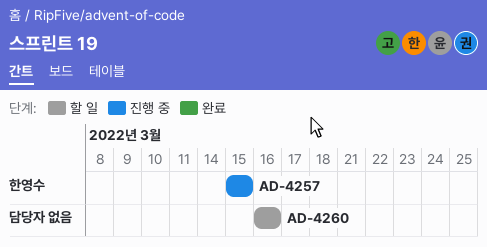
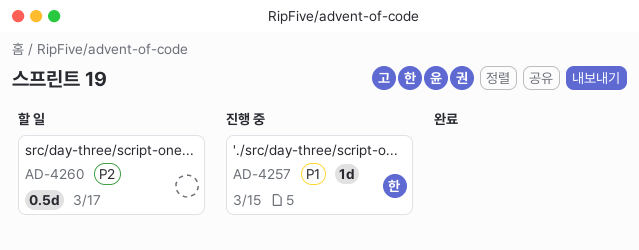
AD-4260, due: Mar 16 -> Mar 17

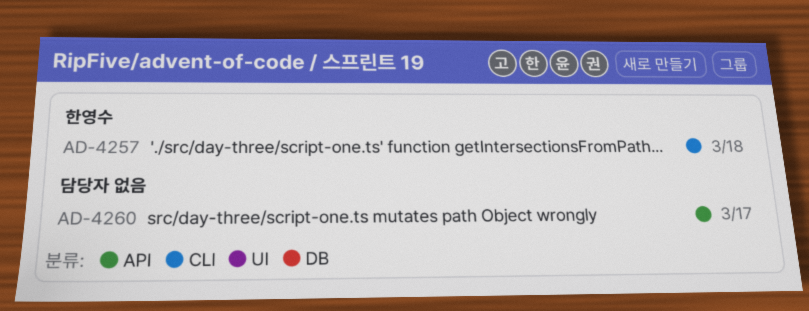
AD-4257, due: Mar 15 -> Mar 18

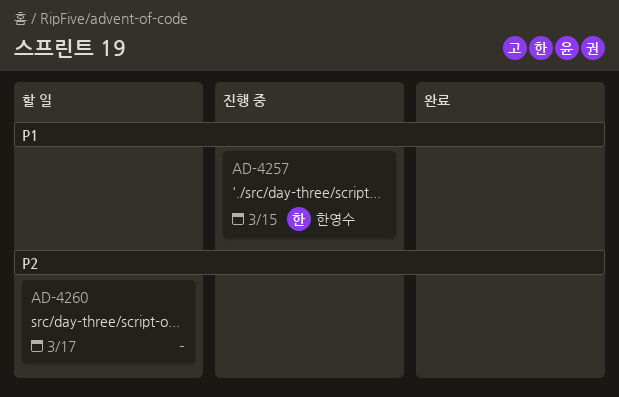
AD-4257, due: Mar 18 -> Mar 15

